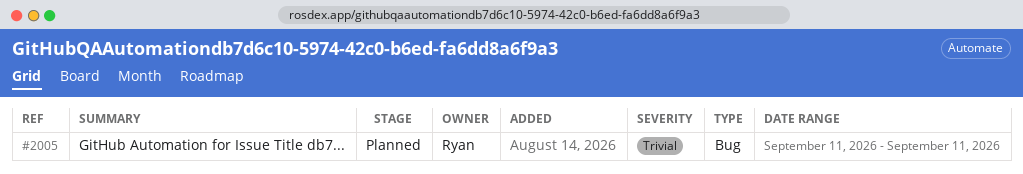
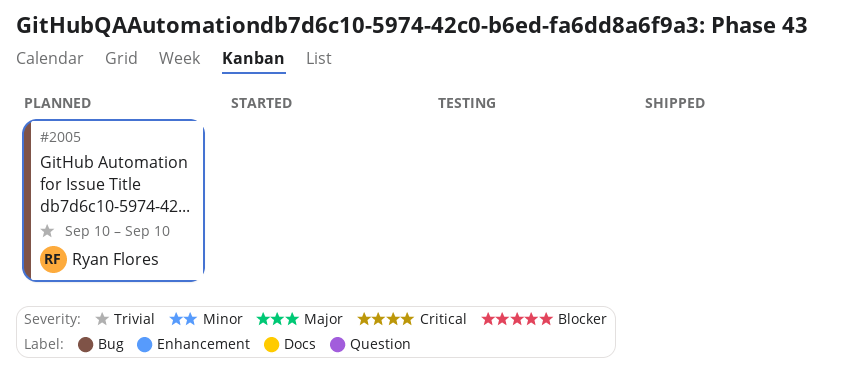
#2005, start: Sep 11 -> Sep 10
#2005, due: Sep 11 -> Sep 10

